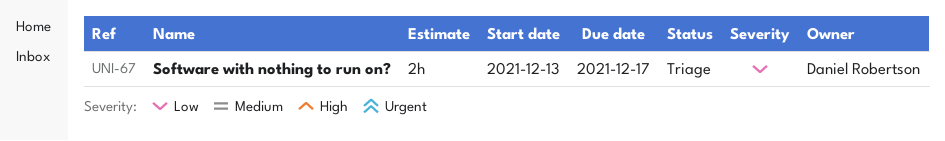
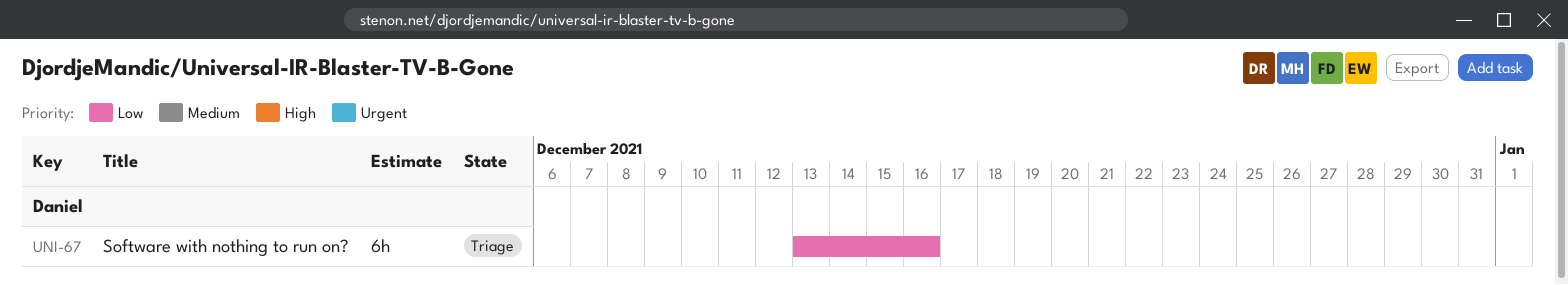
UNI-67, estimate: 2h -> 6h
UNI-67, due: Dec 17 -> Dec 16

